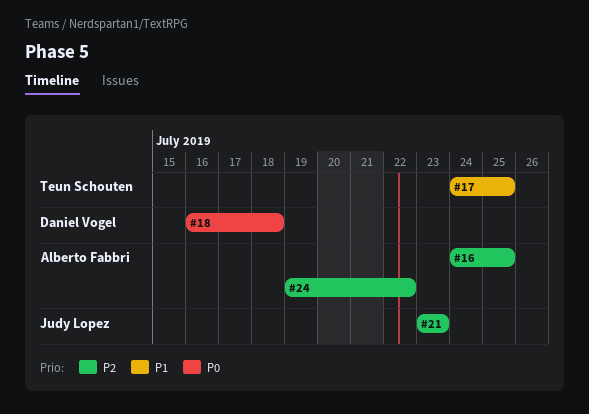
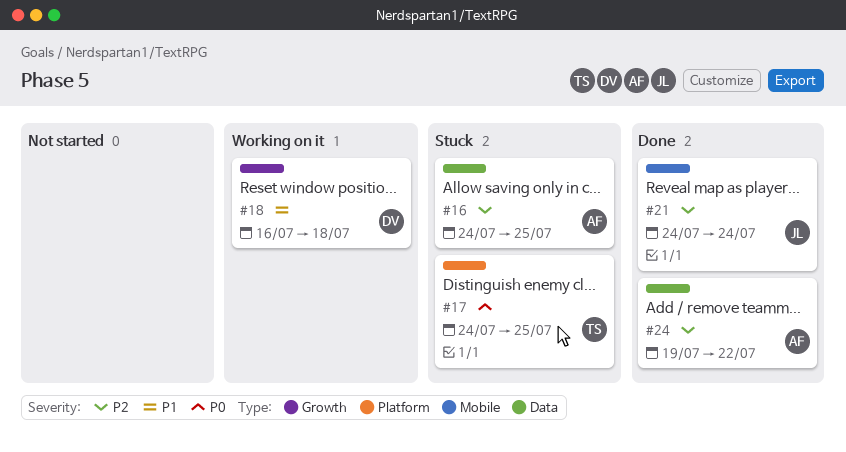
#17, priority: P1 -> P0
#18, priority: P0 -> P1
#21, start: Jul 23 -> Jul 24
#21, due: Jul 23 -> Jul 24

